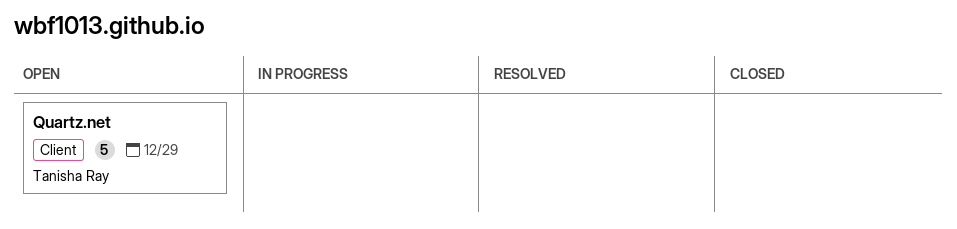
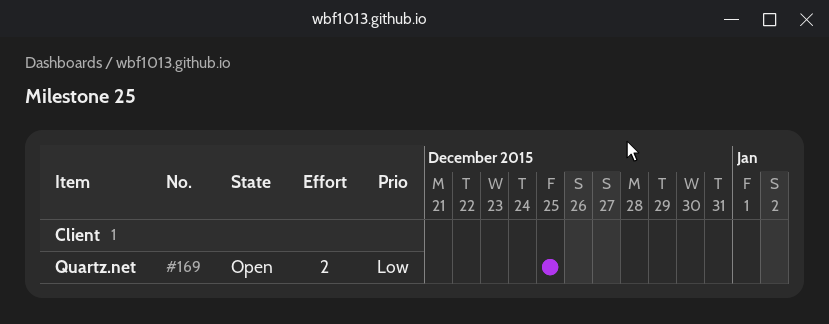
Quartz.net, estimate: 5 -> 2
Quartz.net, due: Dec 29 -> Dec 25

